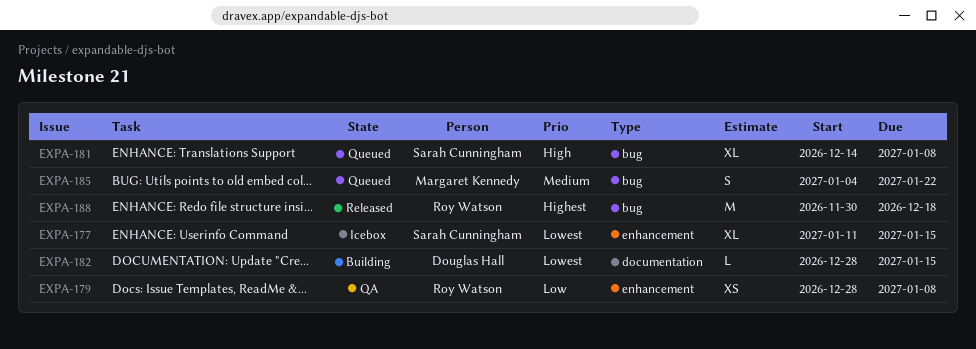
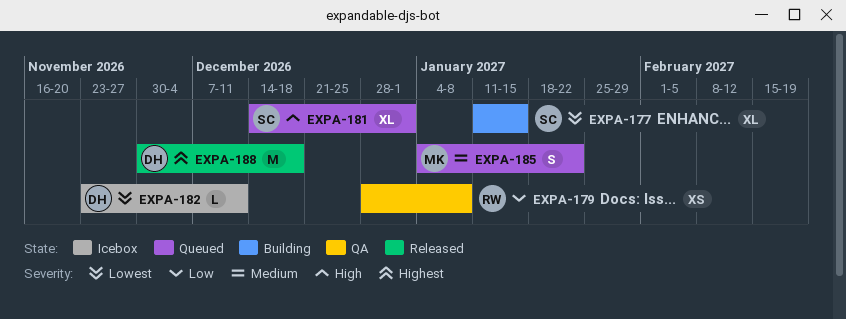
EXPA-177, status: Icebox -> Building
EXPA-181, due: Jan 8 -> Jan 1
EXPA-182, status: Building -> Icebox
EXPA-182, start: Dec 28 -> Nov 23
EXPA-182, due: Jan 15 -> Dec 11
EXPA-188, owner: Roy Watson -> Douglas Hall

